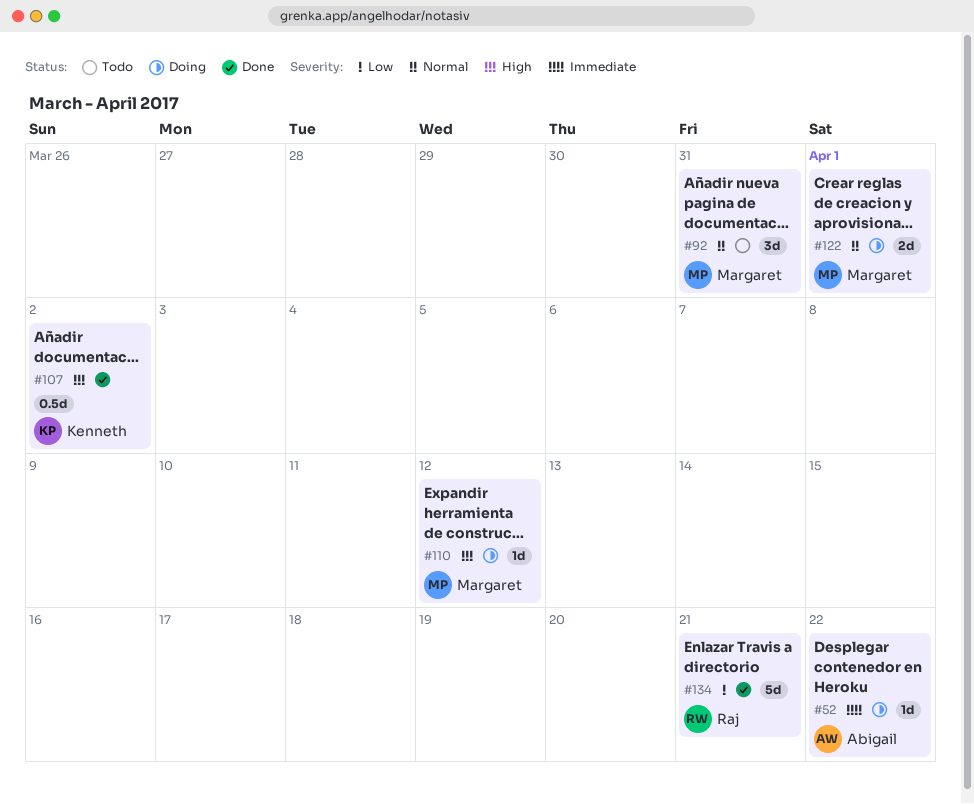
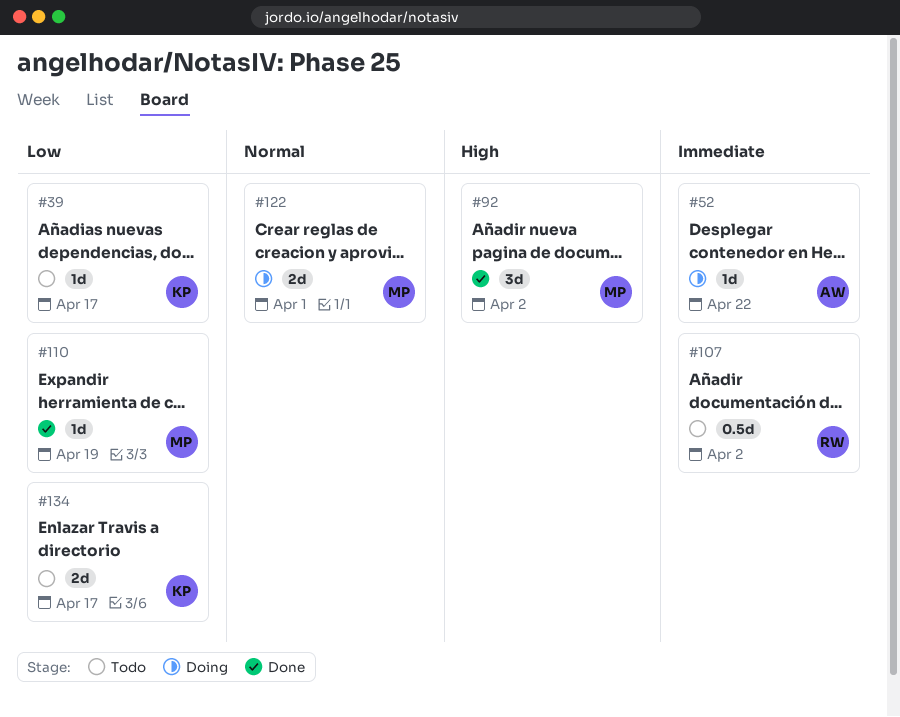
#39: none -> present
#92, status: Todo -> Done
#92, priority: Normal -> High
#92, due: Mar 31 -> Apr 2
#107, status: Done -> Todo
#107, owner: Kenneth -> Raj
#107, priority: High -> Immediate
#110, status: Doing -> Done
#110, priority: High -> Low
#110, due: Apr 12 -> Apr 19
#134, status: Done -> Todo
#134, owner: Raj -> Kenneth
#134, estimate: 5d -> 2d
#134, due: Apr 21 -> Apr 17

